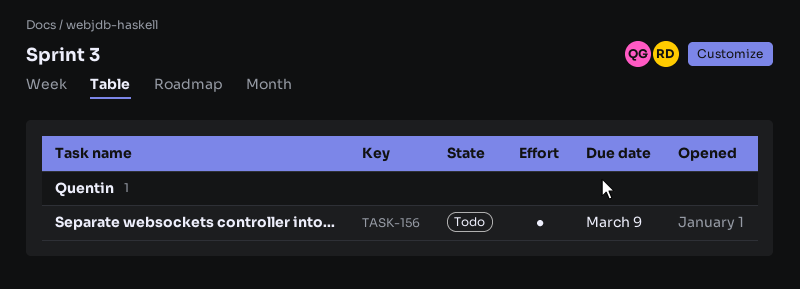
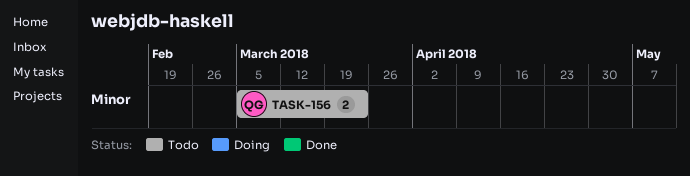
TASK-156, estimate: 1 -> 2
TASK-156, due: Mar 9 -> Mar 23

